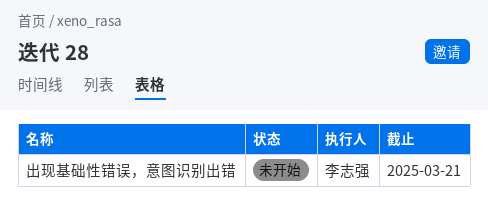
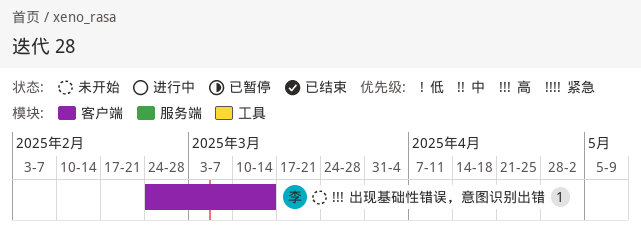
出现基础性错误，意图识别出错, due: Mar 21 -> Mar 14

